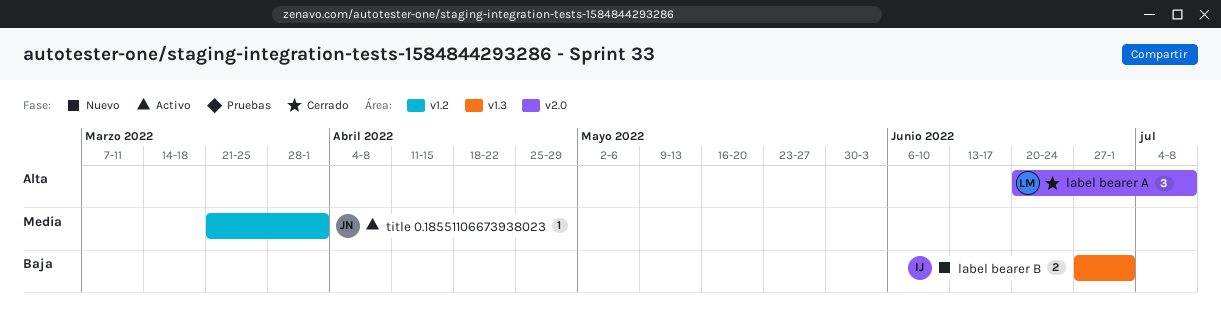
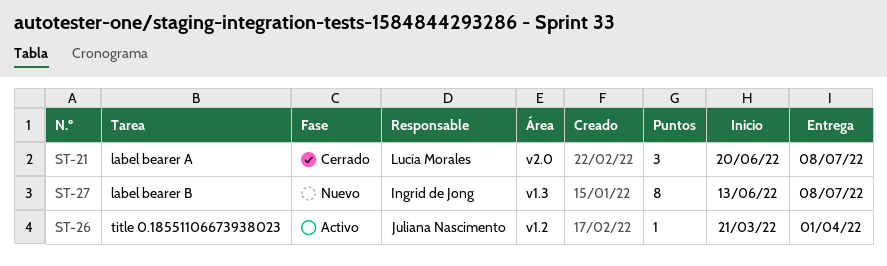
label bearer B, estimate: 2 -> 8
label bearer B, start: Jun 27 -> Jun 13
label bearer B, due: Jul 1 -> Jul 8

